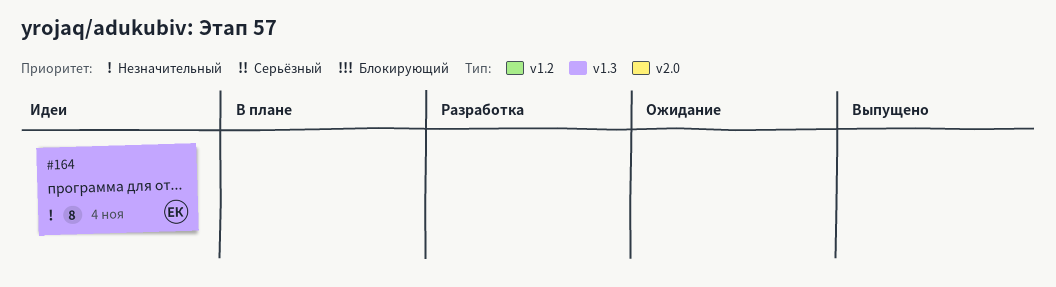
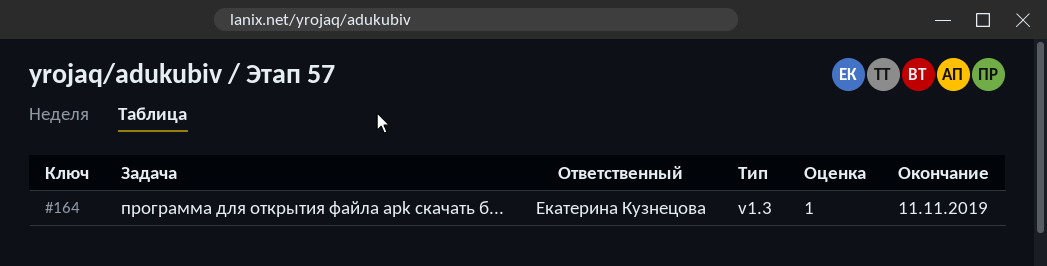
#164, estimate: 8 -> 1
#164, due: Nov 4 -> Nov 11

